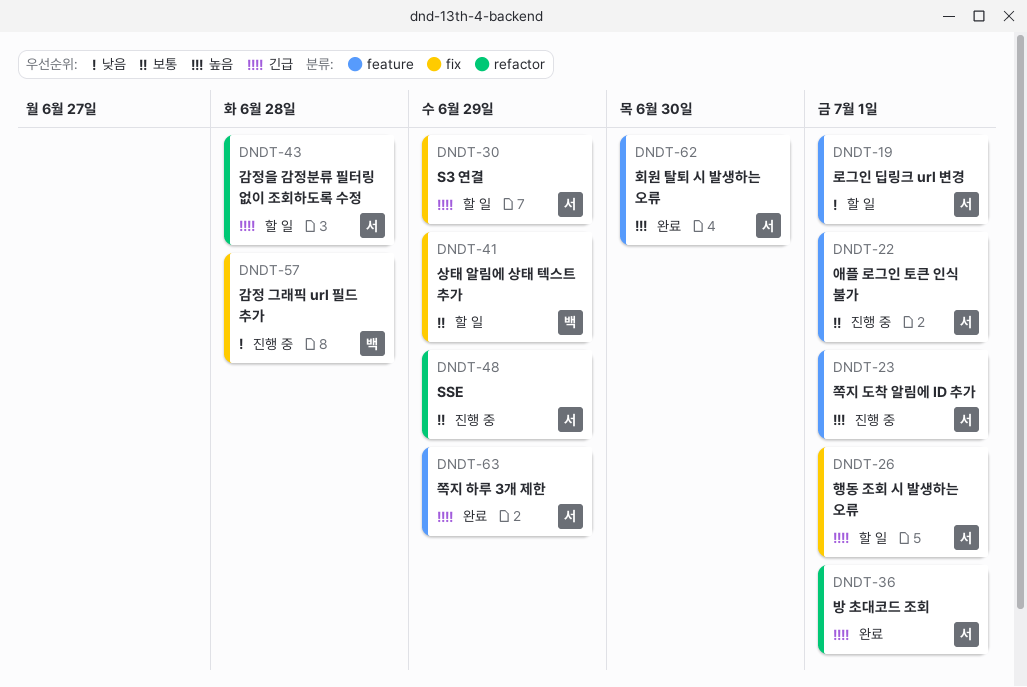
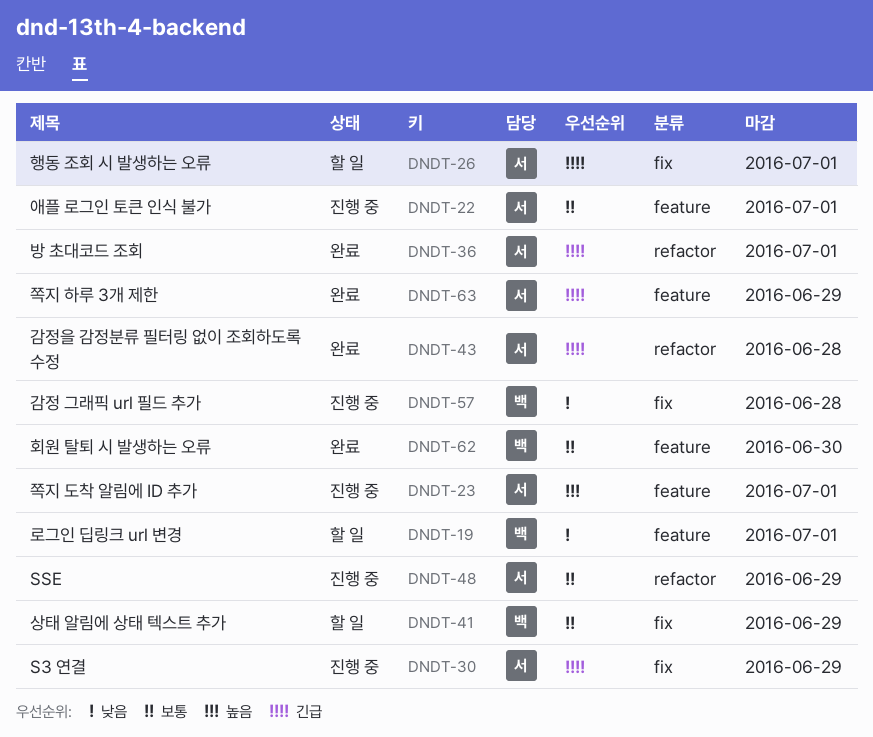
DNDT-19, owner: 서 -> 백
DNDT-30, status: 할 일 -> 진행 중
DNDT-43, status: 할 일 -> 완료
DNDT-62, owner: 서 -> 백
DNDT-62, priority: 높음 -> 보통

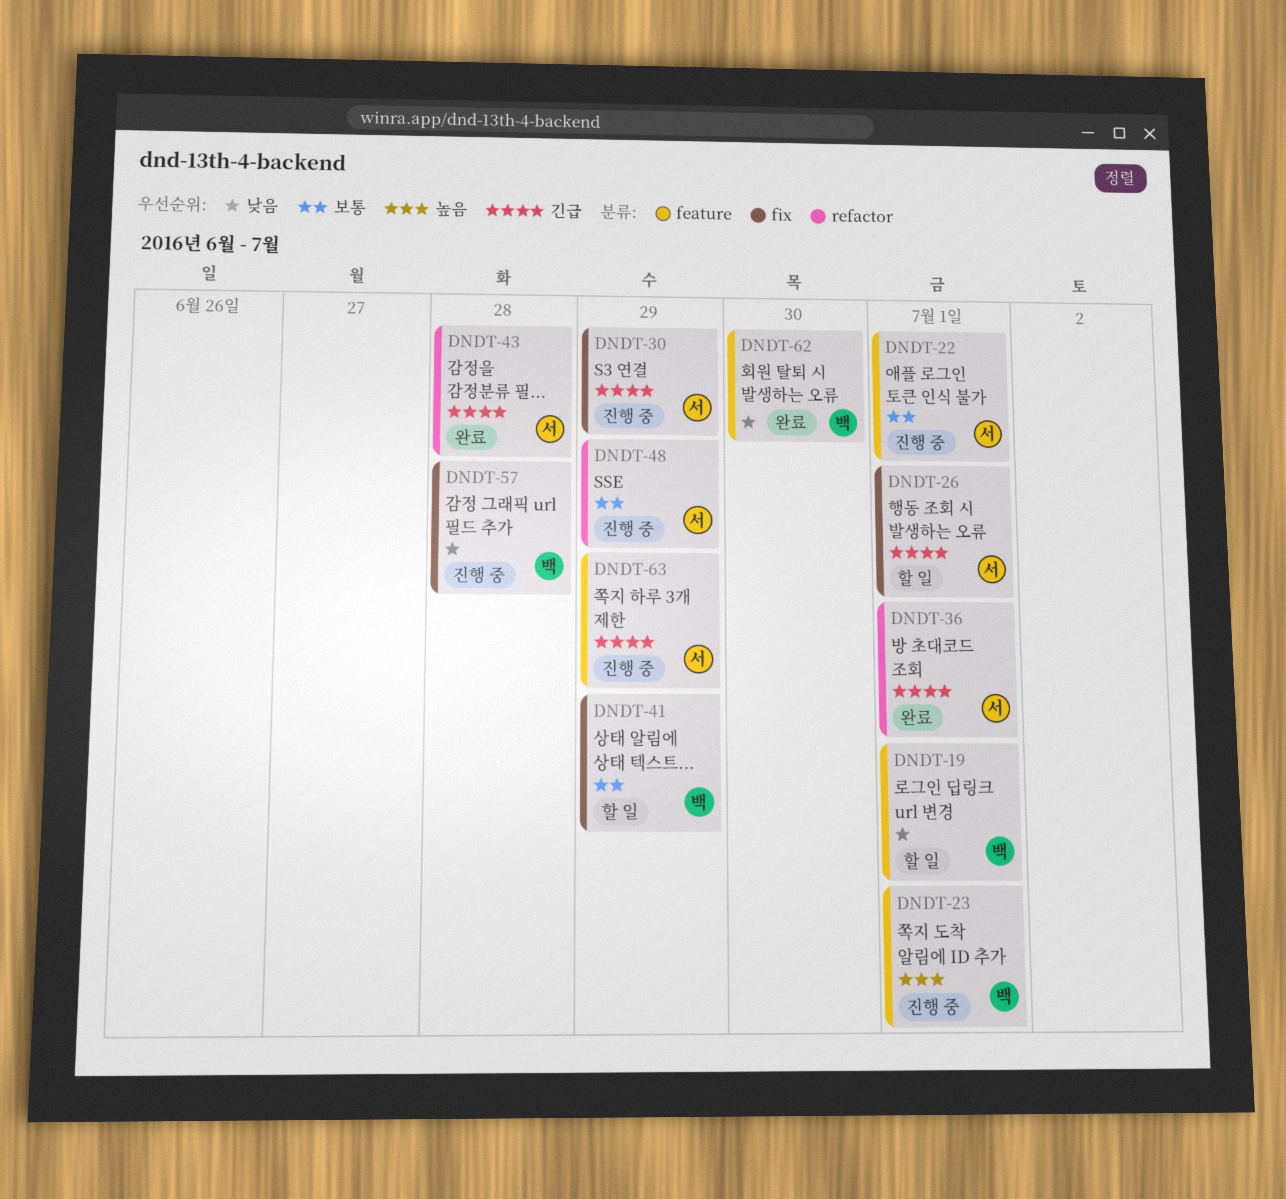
DNDT-23, owner: 서 -> 백
DNDT-62, priority: 보통 -> 낮음
DNDT-63, status: 완료 -> 진행 중

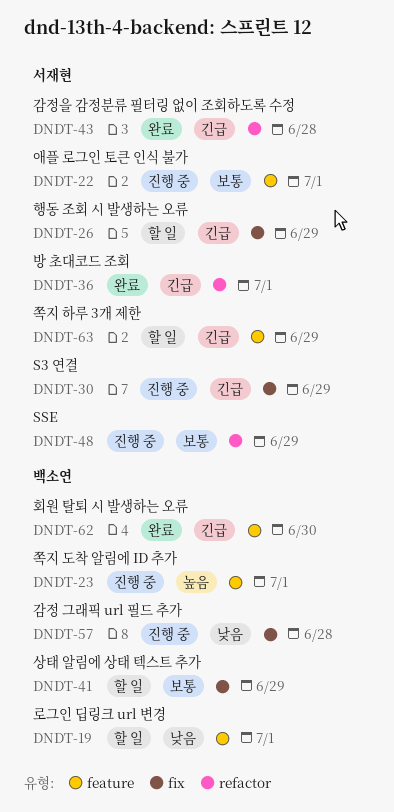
DNDT-26, due: Jul 1 -> Jun 29
DNDT-62, priority: 낮음 -> 긴급
DNDT-63, status: 진행 중 -> 할 일

